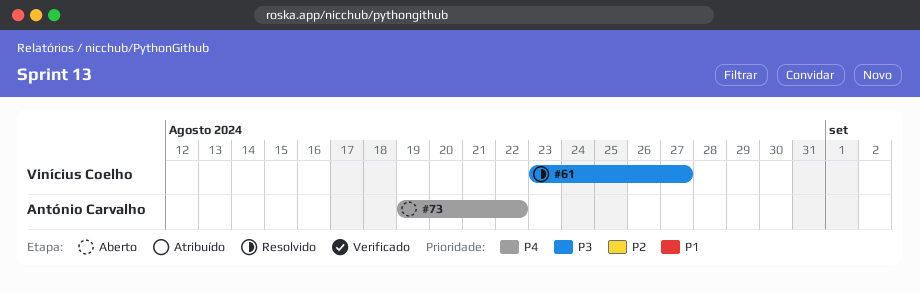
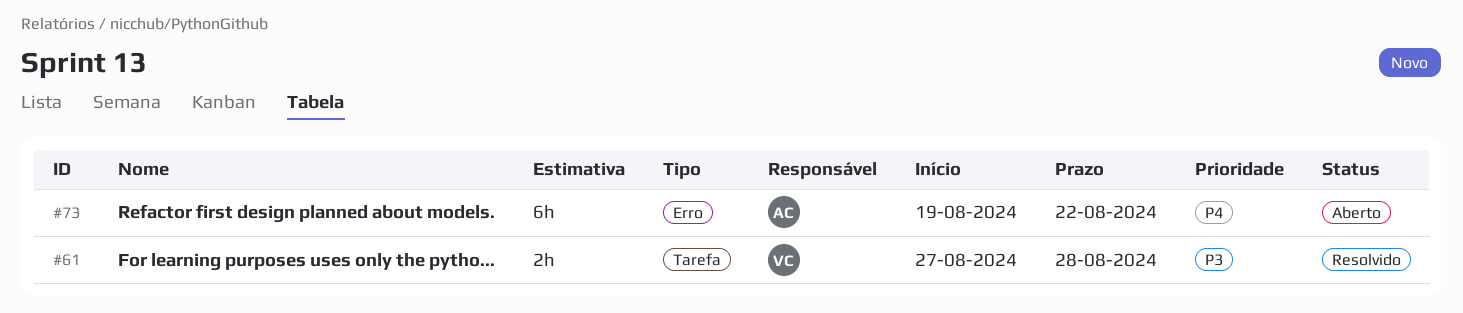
#61, start: Aug 23 -> Aug 27
#61, due: Aug 27 -> Aug 28

